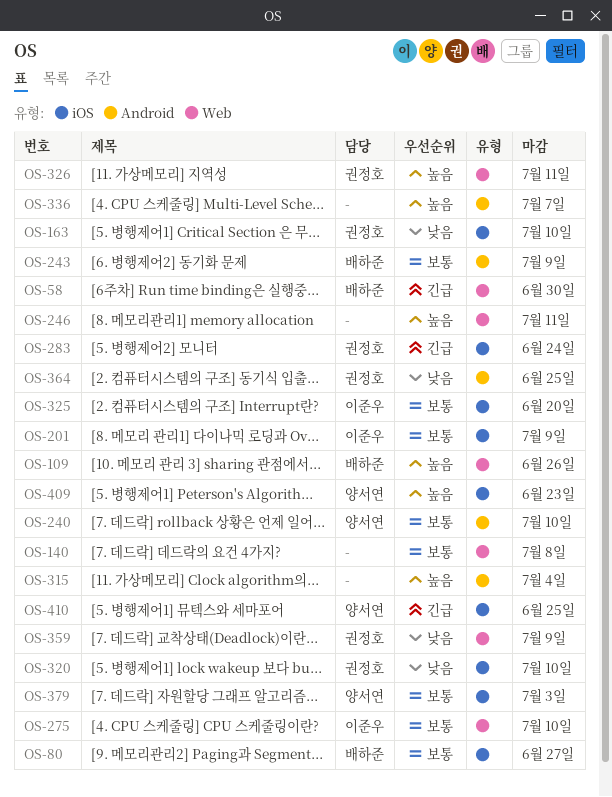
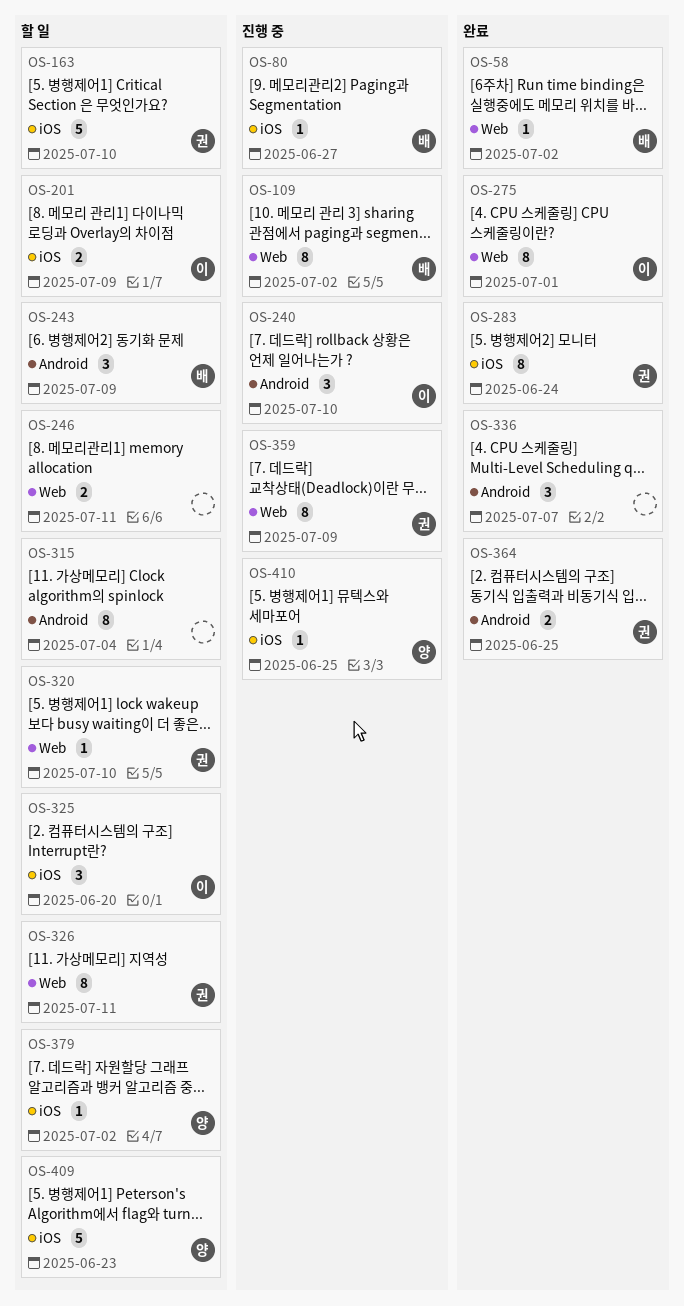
OS-58, due: Jun 30 -> Jul 2
OS-109, due: Jun 26 -> Jul 2
OS-140: present -> none
OS-240, owner: 양서연 -> 이준우
OS-275, due: Jul 10 -> Jul 1
OS-320, label: iOS -> Web
OS-379, due: Jul 3 -> Jul 2

